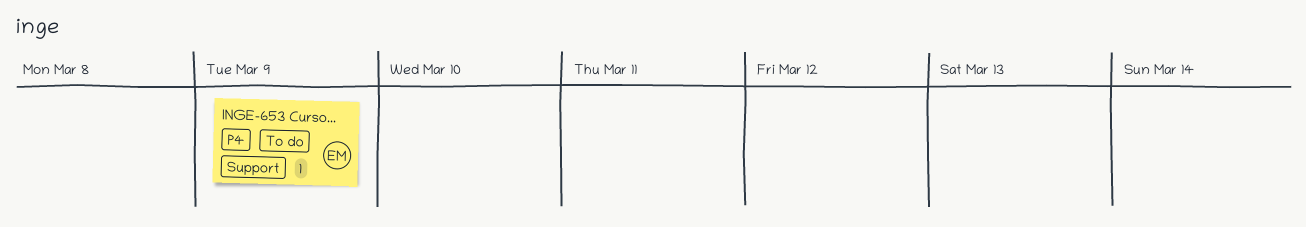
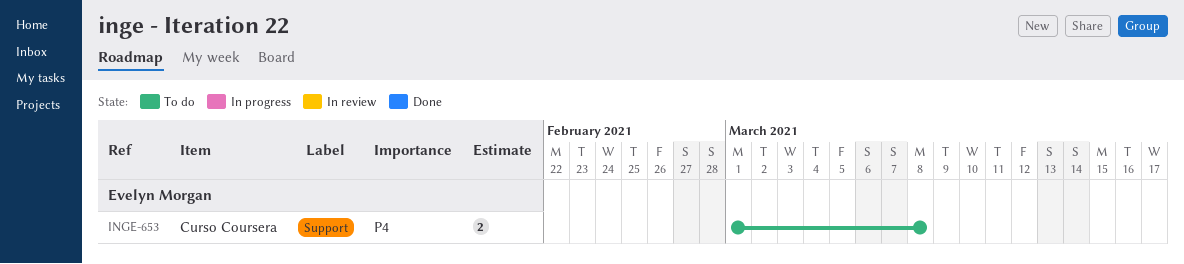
INGE-653, estimate: 1 -> 2
INGE-653, due: Mar 9 -> Mar 8

